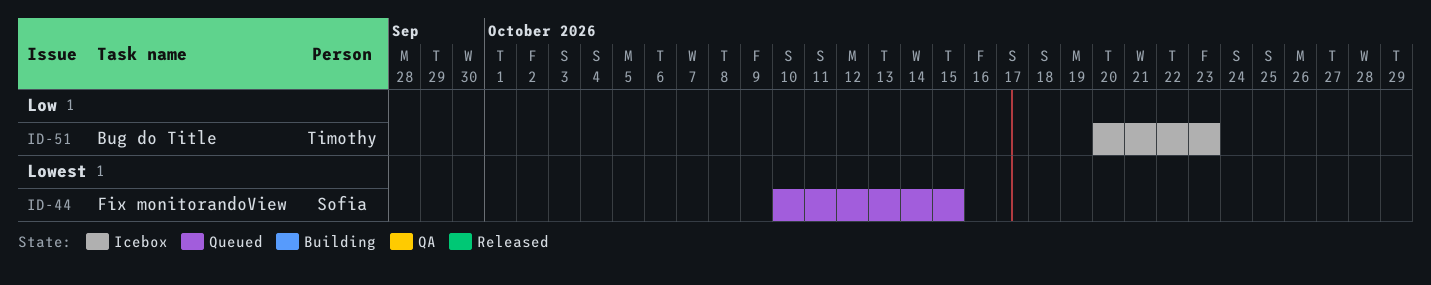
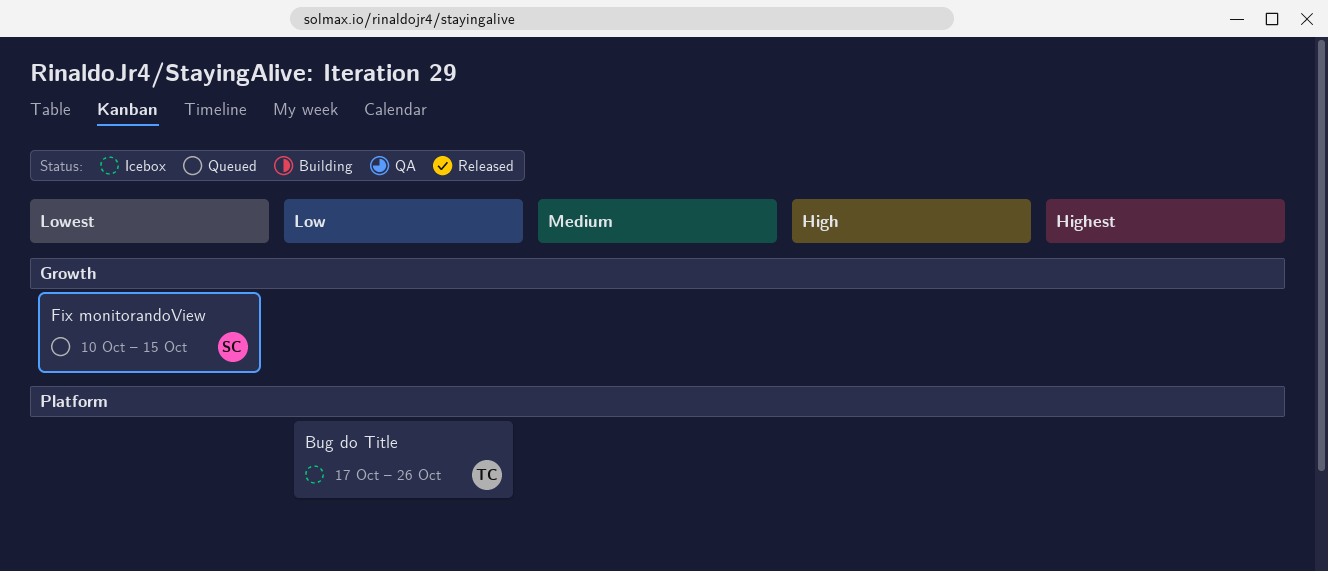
Bug do Title, start: Oct 20 -> Oct 17
Bug do Title, due: Oct 23 -> Oct 26

